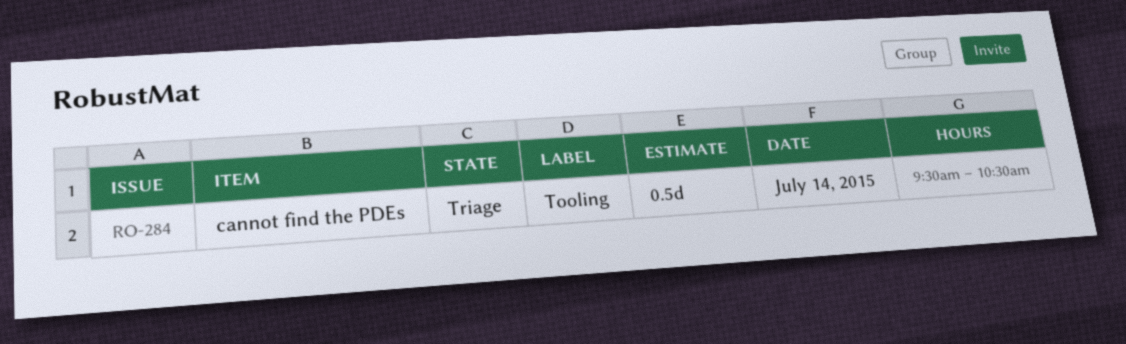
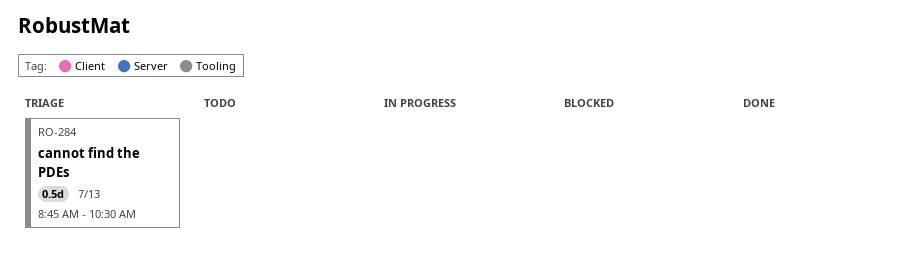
RO-284, day: Jul 14 -> Jul 13
RO-284, begins: 09:30 -> 08:45

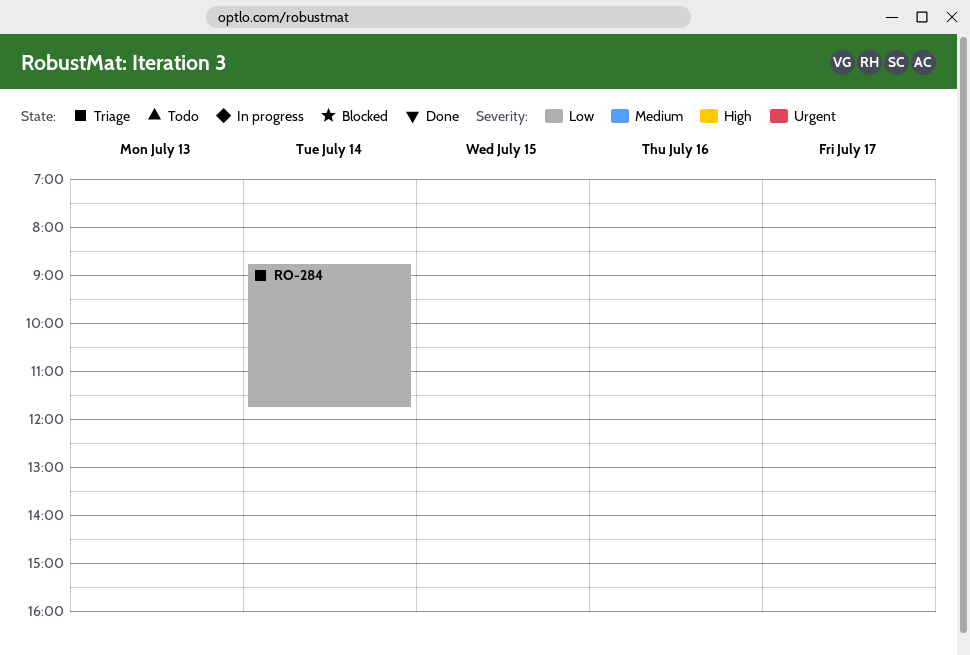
RO-284, day: Jul 13 -> Jul 14
RO-284, ends: 10:30 -> 11:45

